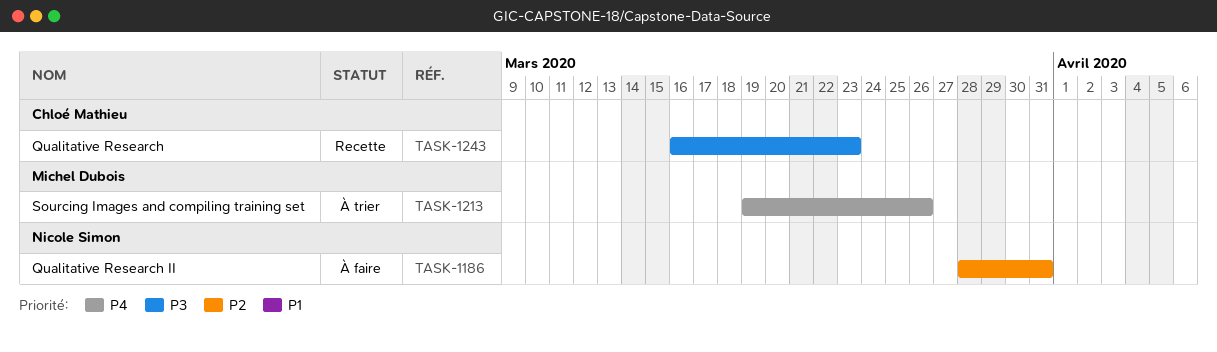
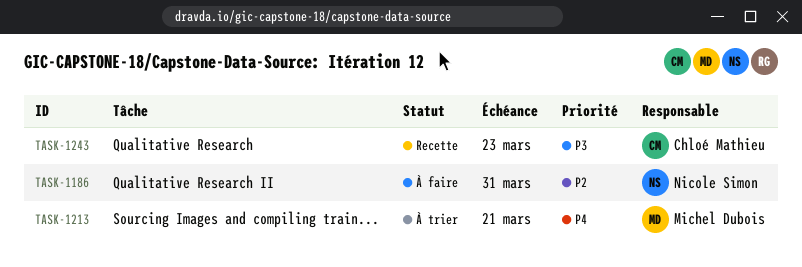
TASK-1213, due: Mar 26 -> Mar 21

